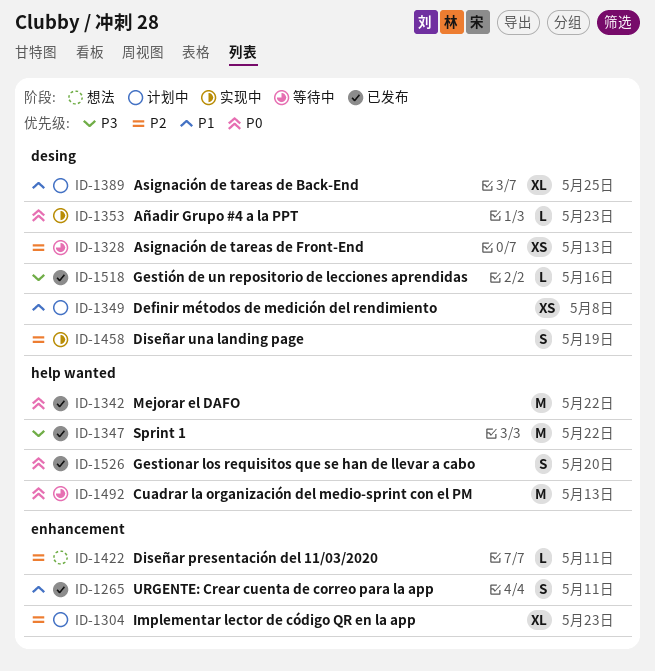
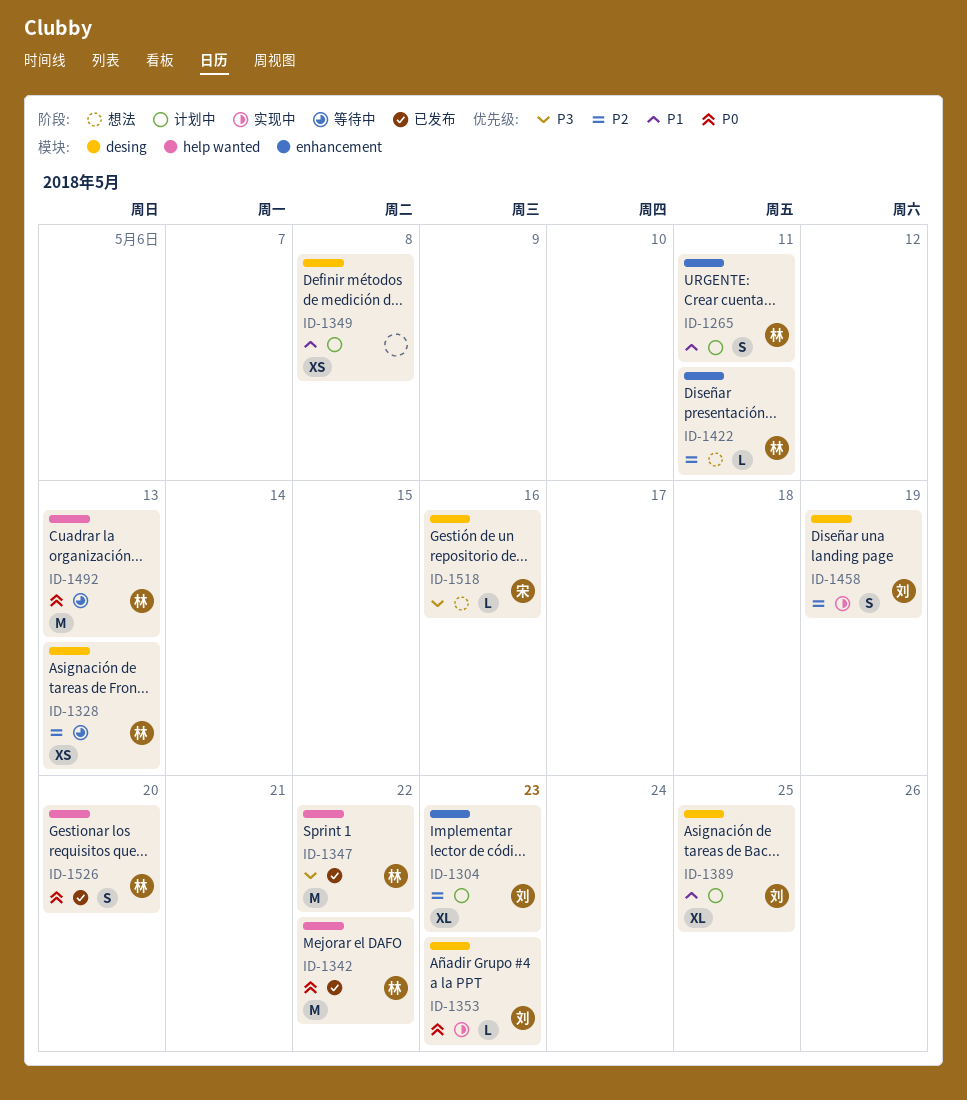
ID-1265, status: 已发布 -> 计划中
ID-1518, status: 已发布 -> 想法

